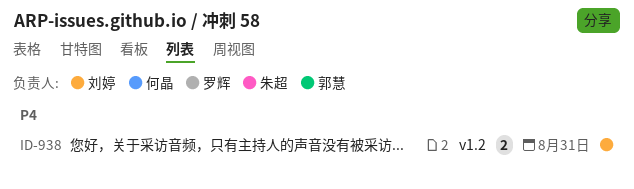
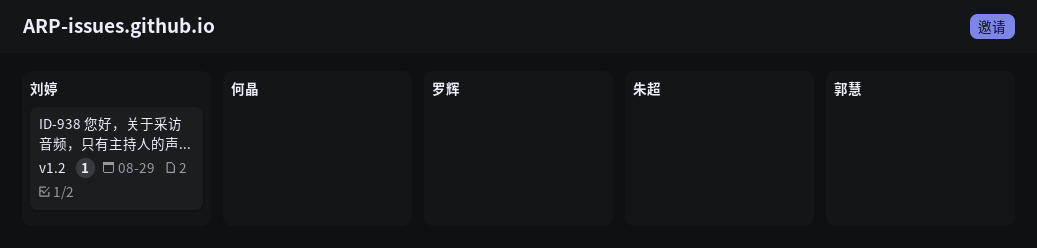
ID-938, estimate: 2 -> 1
ID-938, due: Aug 31 -> Aug 29

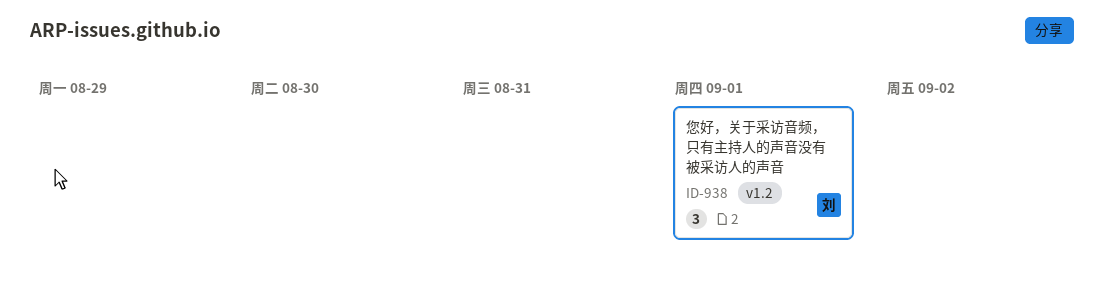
ID-938, estimate: 1 -> 3
ID-938, due: Aug 29 -> Sep 1

